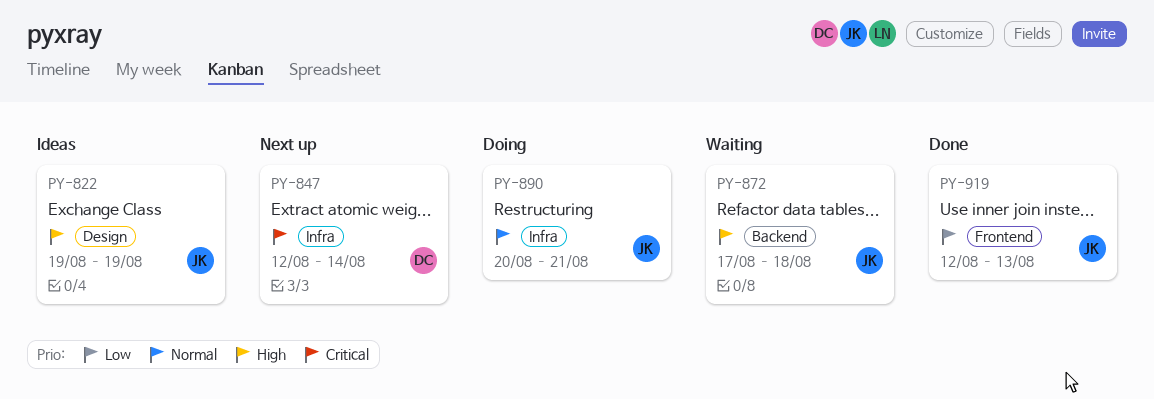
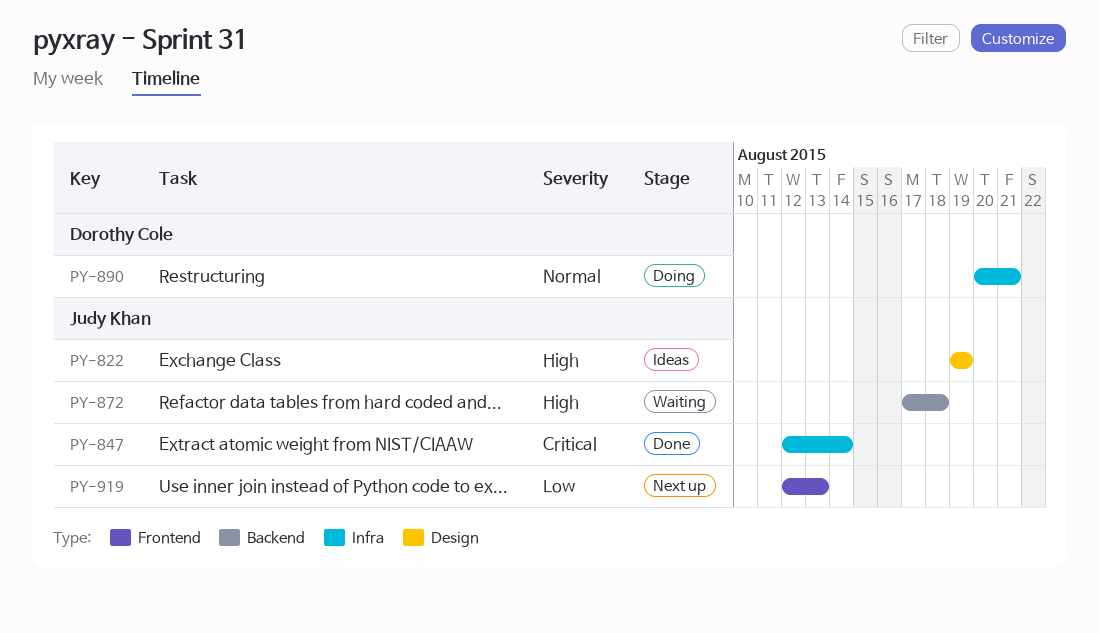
PY-847, status: Next up -> Done
PY-847, owner: Dorothy Cole -> Judy Khan
PY-890, owner: Judy Khan -> Dorothy Cole
PY-919, status: Done -> Next up

